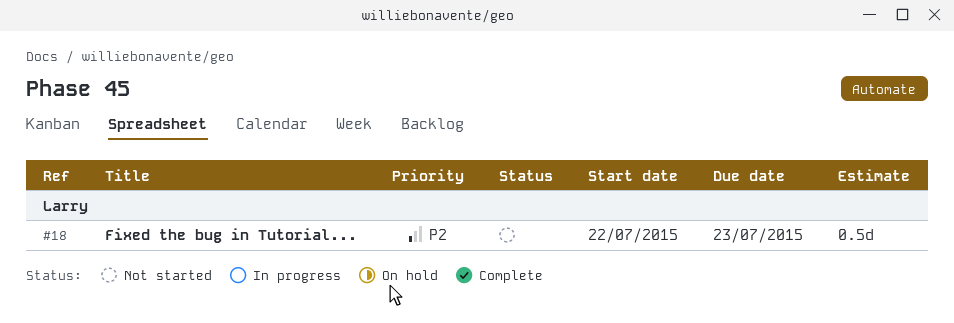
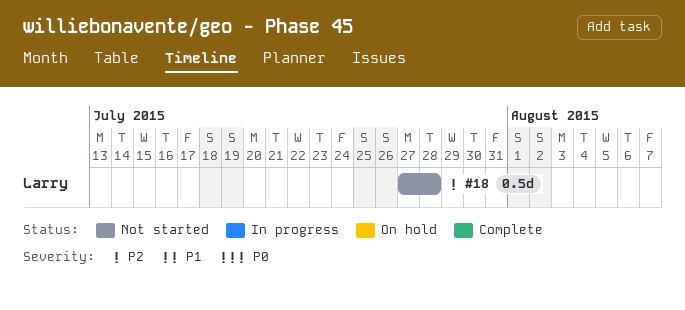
#18, start: Jul 22 -> Jul 27
#18, due: Jul 23 -> Jul 28

